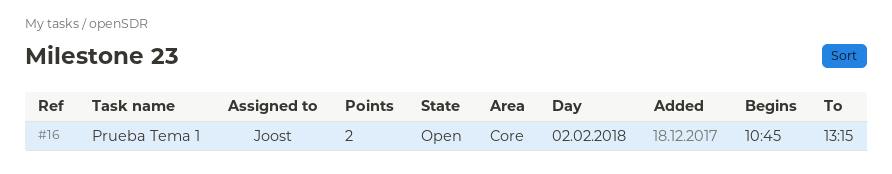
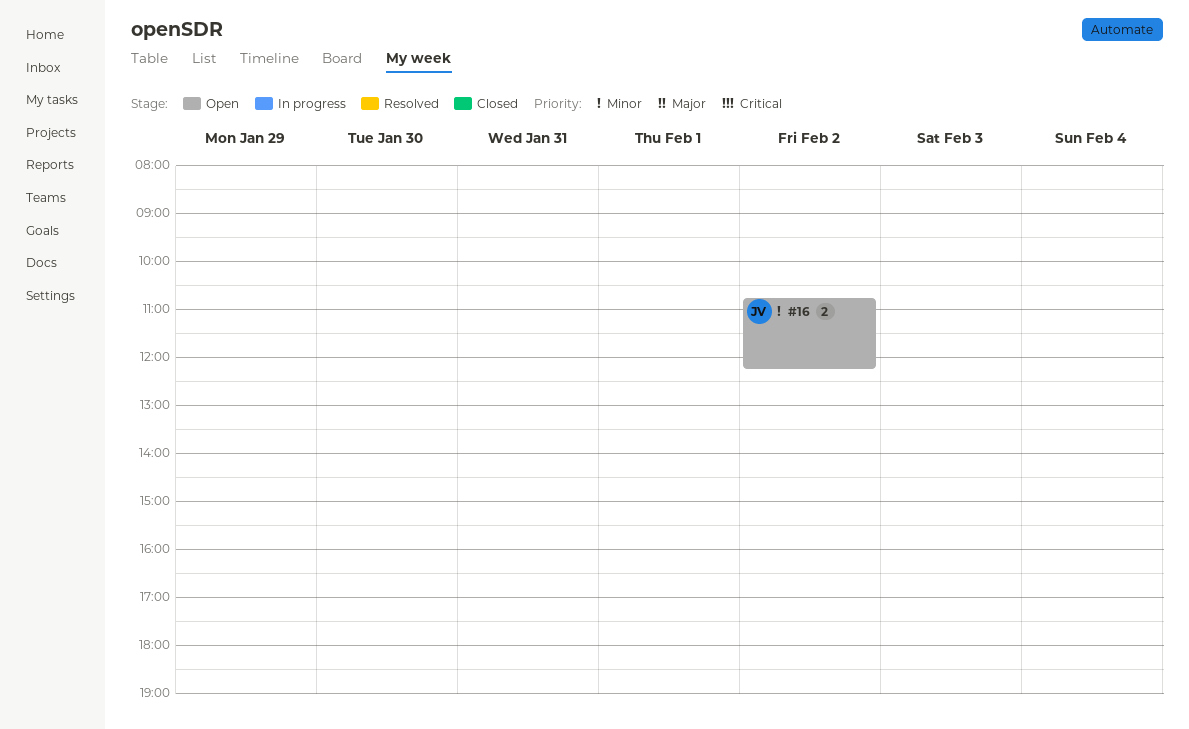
#16, ends: 13:15 -> 12:15

